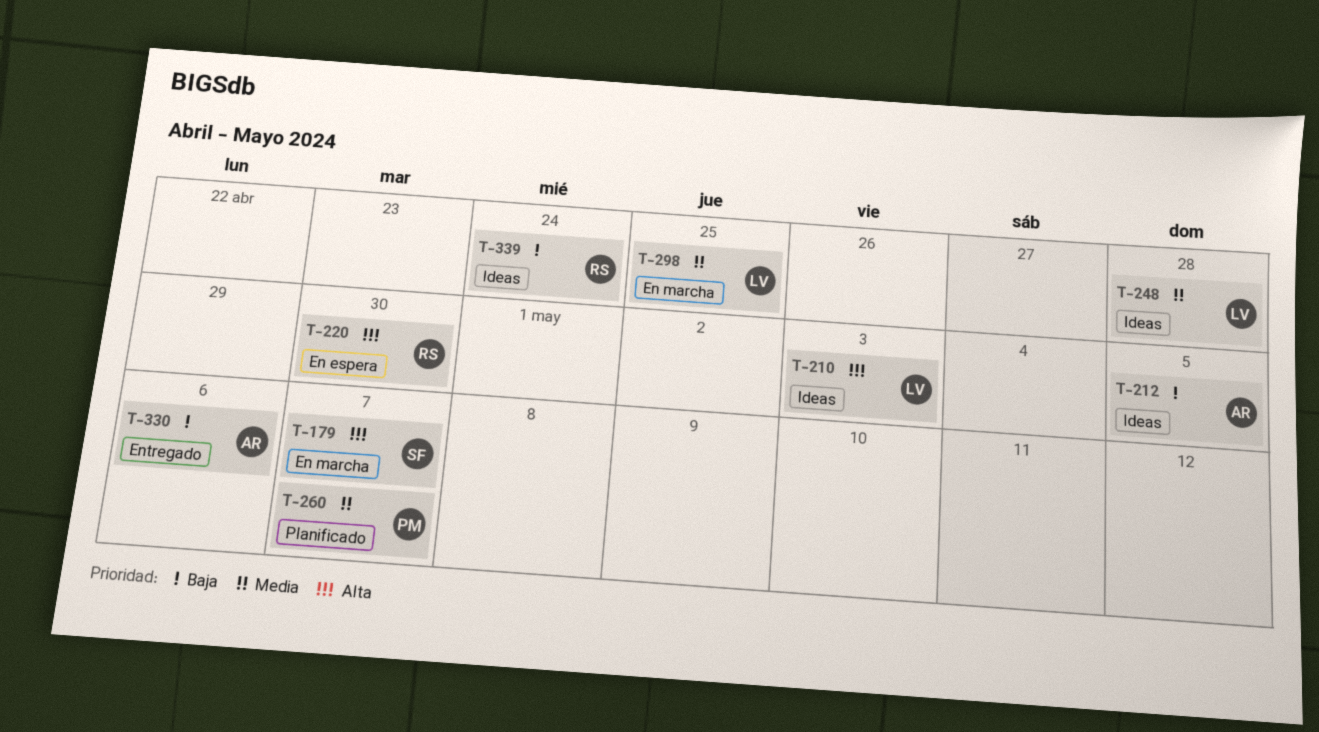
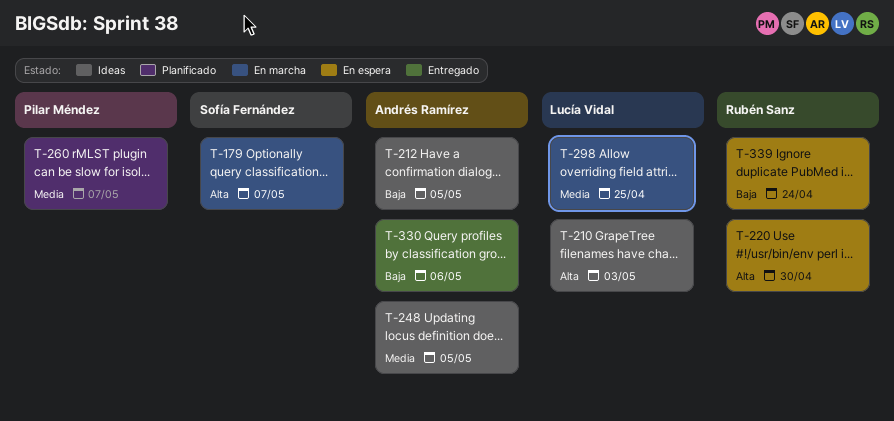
T-248, owner: Lucía Vidal -> Andrés Ramírez
T-248, due: Apr 28 -> May 5
T-339, status: Ideas -> En espera

